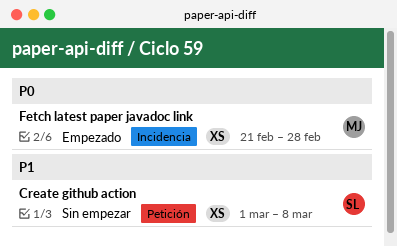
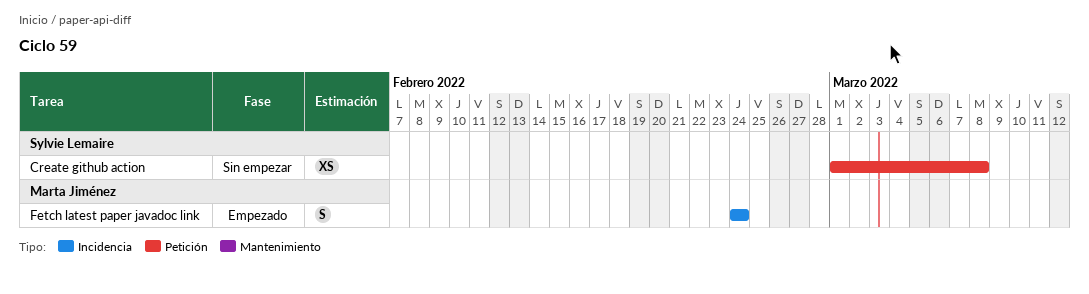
Fetch latest paper javadoc link, estimate: XS -> S
Fetch latest paper javadoc link, start: Feb 21 -> Feb 24
Fetch latest paper javadoc link, due: Feb 28 -> Feb 24

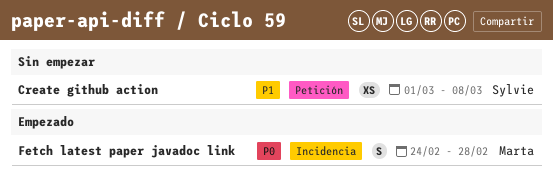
Fetch latest paper javadoc link, due: Feb 24 -> Feb 28

